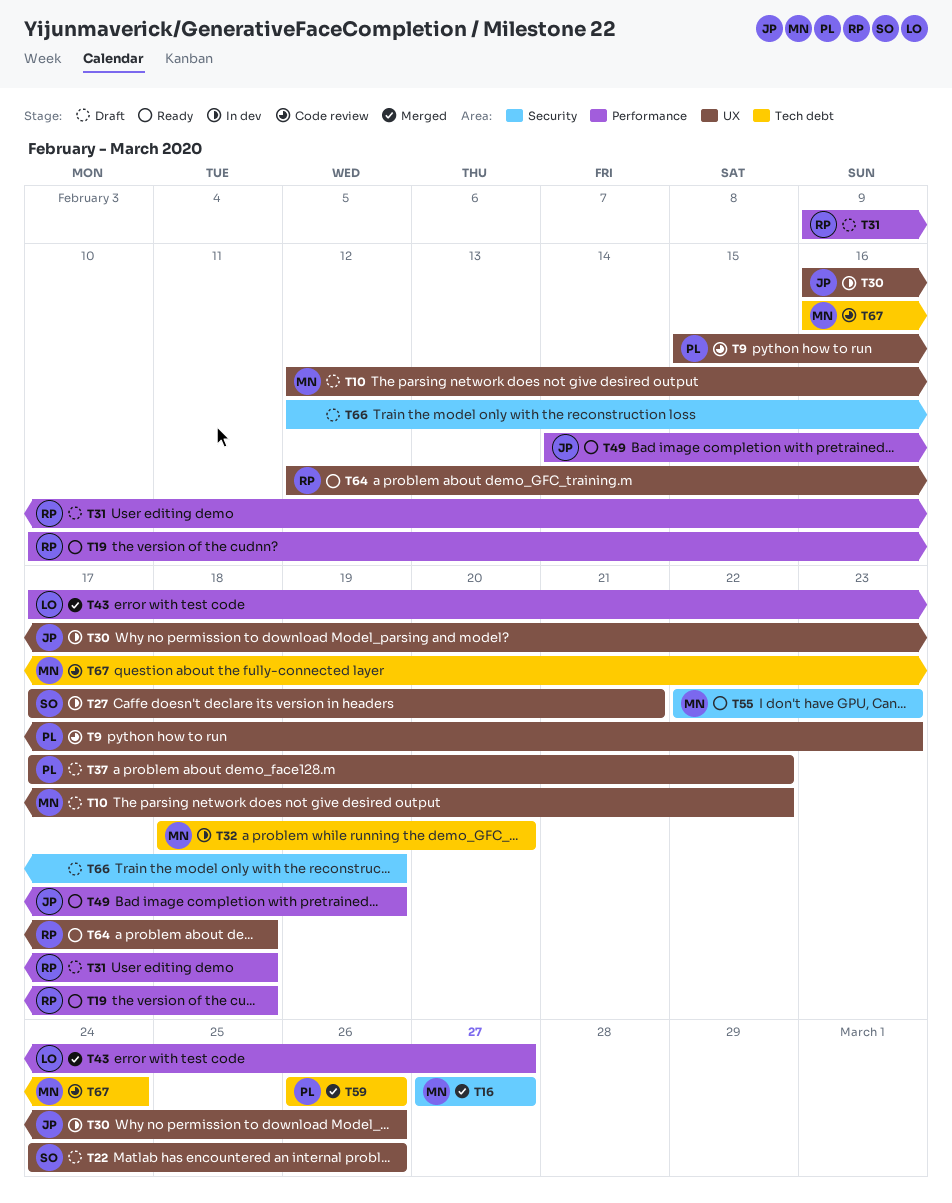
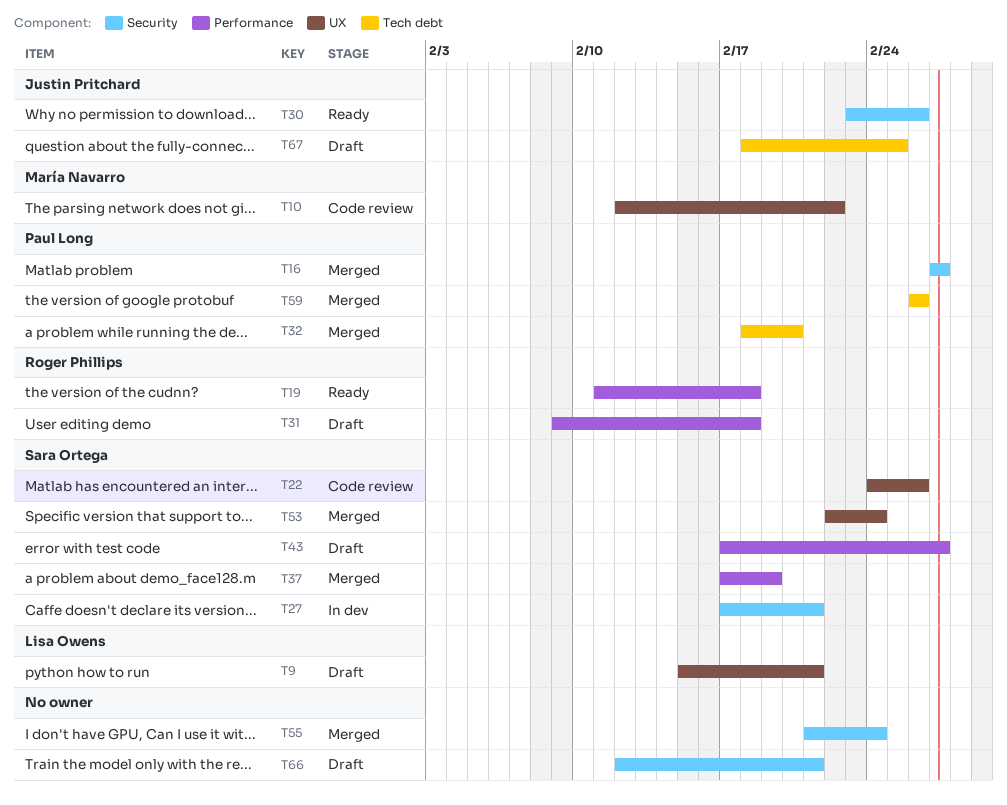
T9, status: Code review -> Draft
T9, owner: Paul Long -> Lisa Owens
T9, due: Feb 23 -> Feb 21
T10, status: Draft -> Code review
T16, owner: María Navarro -> Paul Long
T19, start: Feb 10 -> Feb 11
T22, status: Draft -> Code review
T27, label: UX -> Security
T30, status: In dev -> Ready
T30, label: UX -> Security
T30, start: Feb 16 -> Feb 23
T32, status: In dev -> Merged
T32, owner: María Navarro -> Paul Long
T37, status: Draft -> Merged
T37, owner: Paul Long -> Sara Ortega
T37, label: UX -> Performance
T37, due: Feb 22 -> Feb 19
T43, status: Merged -> Draft
T43, owner: Lisa Owens -> Sara Ortega
T49: present -> none
T53: none -> present
T55, status: Ready -> Merged
T55, owner: María Navarro -> none
T55, start: Feb 22 -> Feb 21
T55, due: Feb 23 -> Feb 24
T64: present -> none
T66, due: Feb 19 -> Feb 21
T67, status: Code review -> Draft
T67, owner: María Navarro -> Justin Pritchard
T67, start: Feb 16 -> Feb 18
T67, due: Feb 24 -> Feb 25

